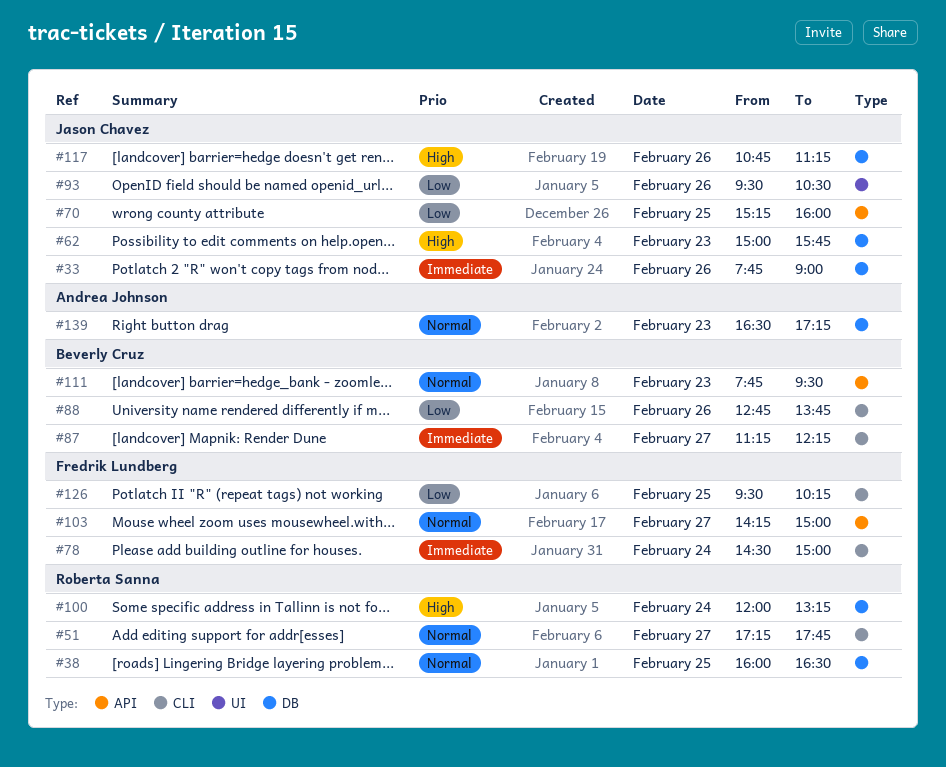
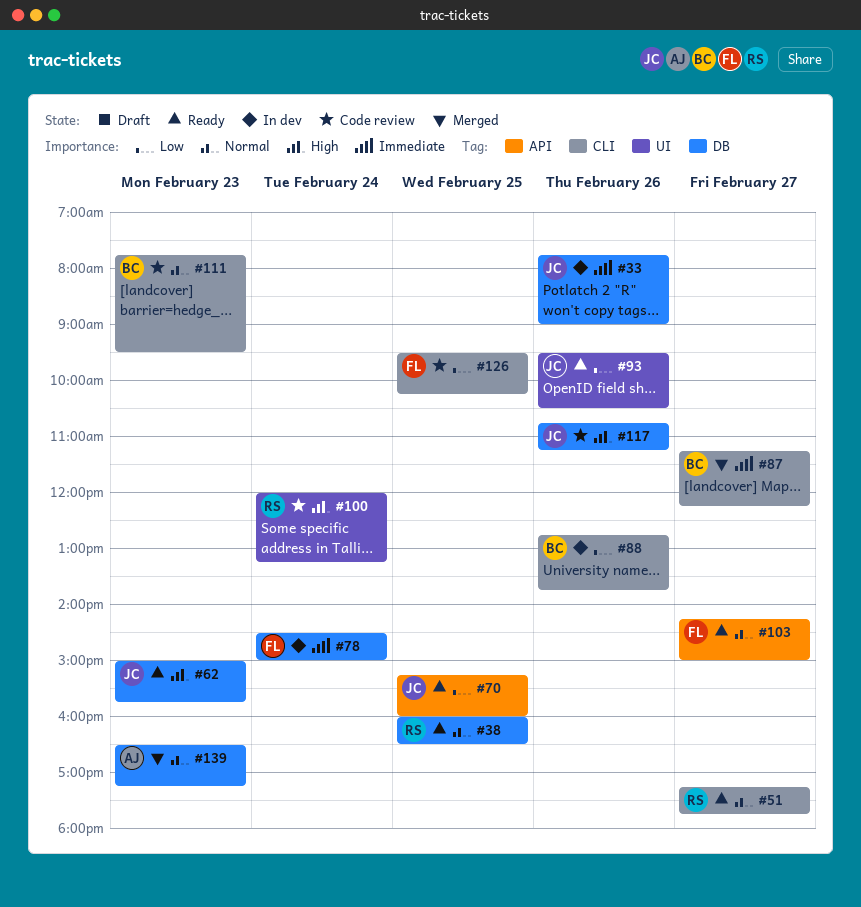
#78, label: CLI -> DB
#100, label: DB -> UI
#111, label: API -> CLI

